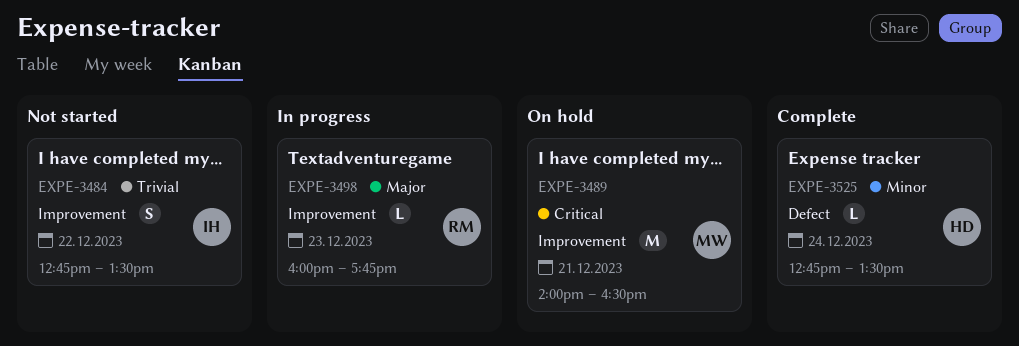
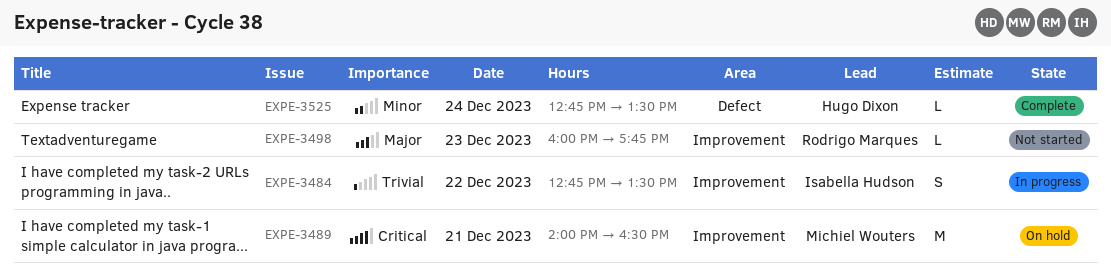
EXPE-3484, status: Not started -> In progress
EXPE-3498, status: In progress -> Not started

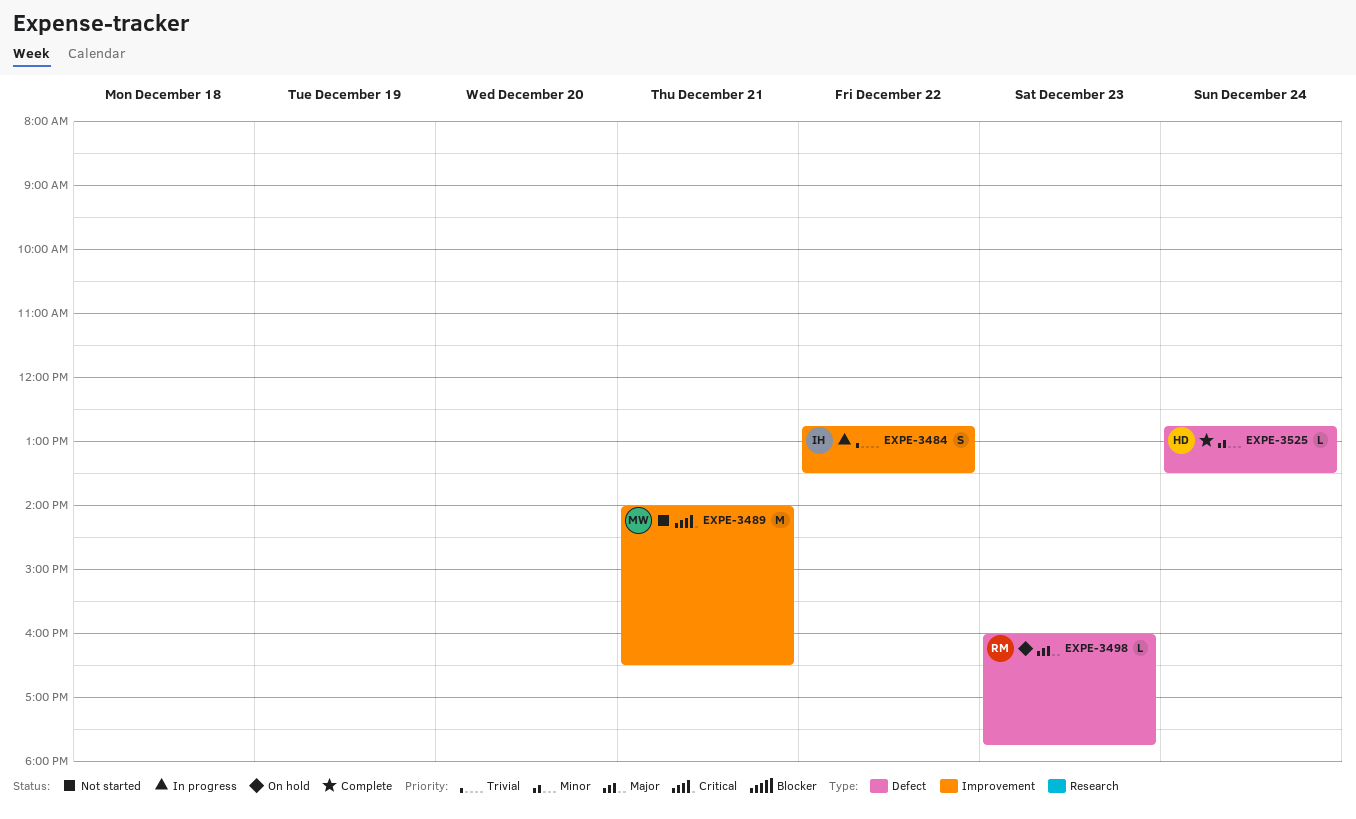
EXPE-3489, status: On hold -> Not started
EXPE-3498, status: Not started -> On hold
EXPE-3498, label: Improvement -> Defect

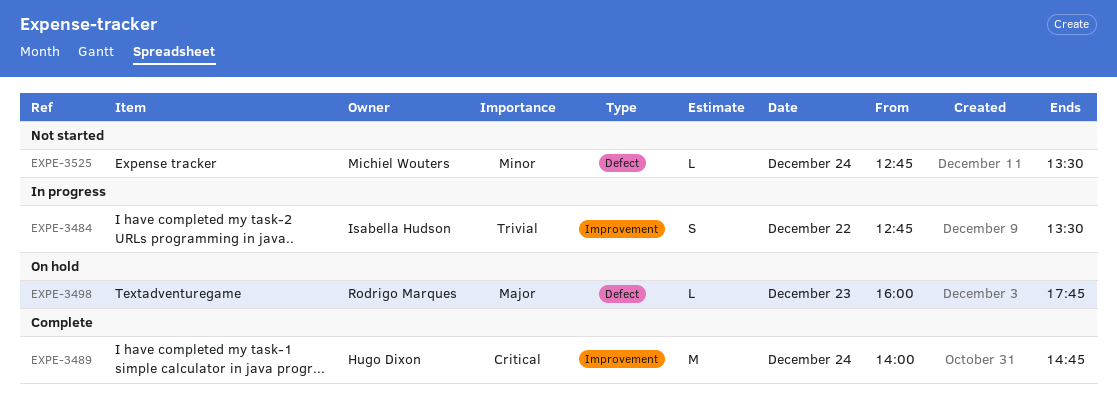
EXPE-3489, status: Not started -> Complete
EXPE-3489, owner: Michiel Wouters -> Hugo Dixon
EXPE-3489, day: Dec 21 -> Dec 24
EXPE-3489, ends: 16:30 -> 14:45
EXPE-3525, status: Complete -> Not started
EXPE-3525, owner: Hugo Dixon -> Michiel Wouters

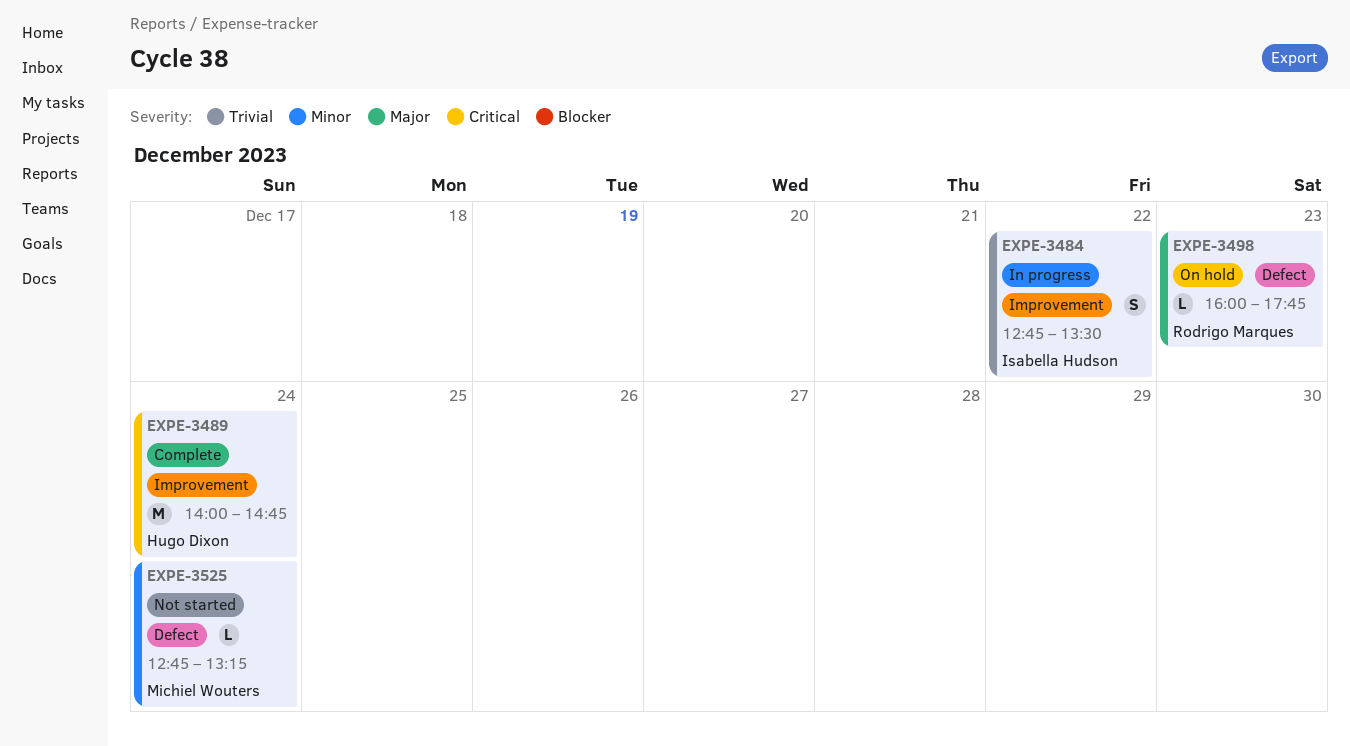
EXPE-3525, ends: 13:30 -> 13:15

